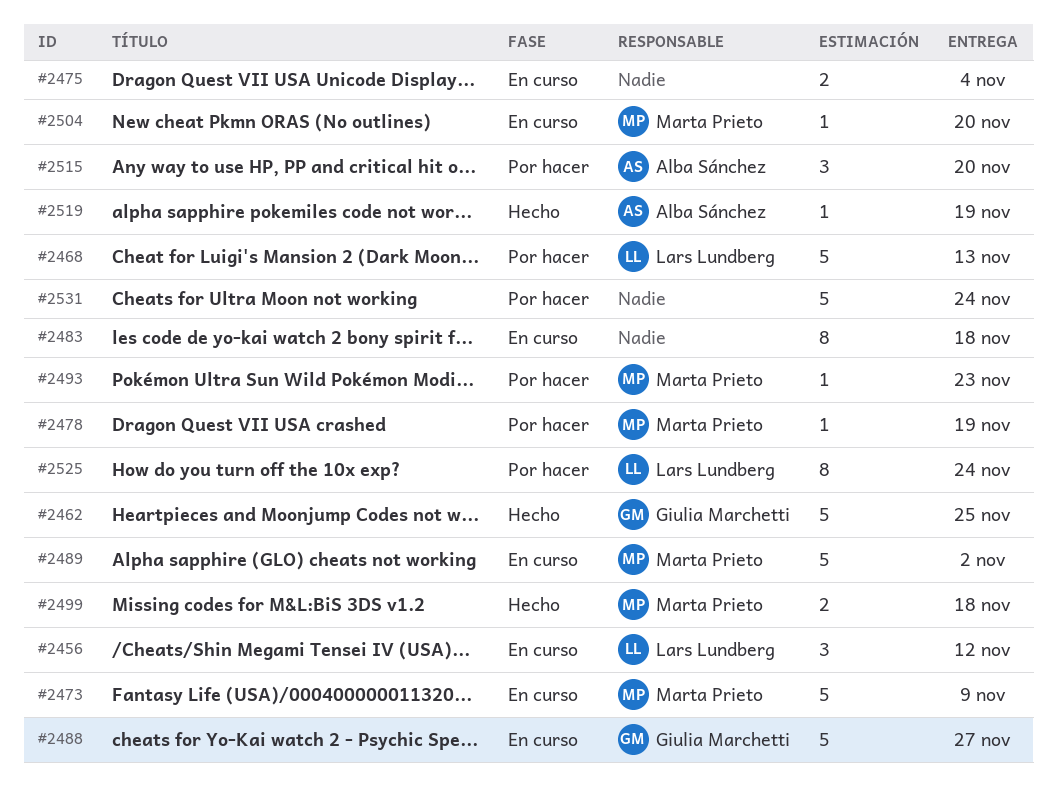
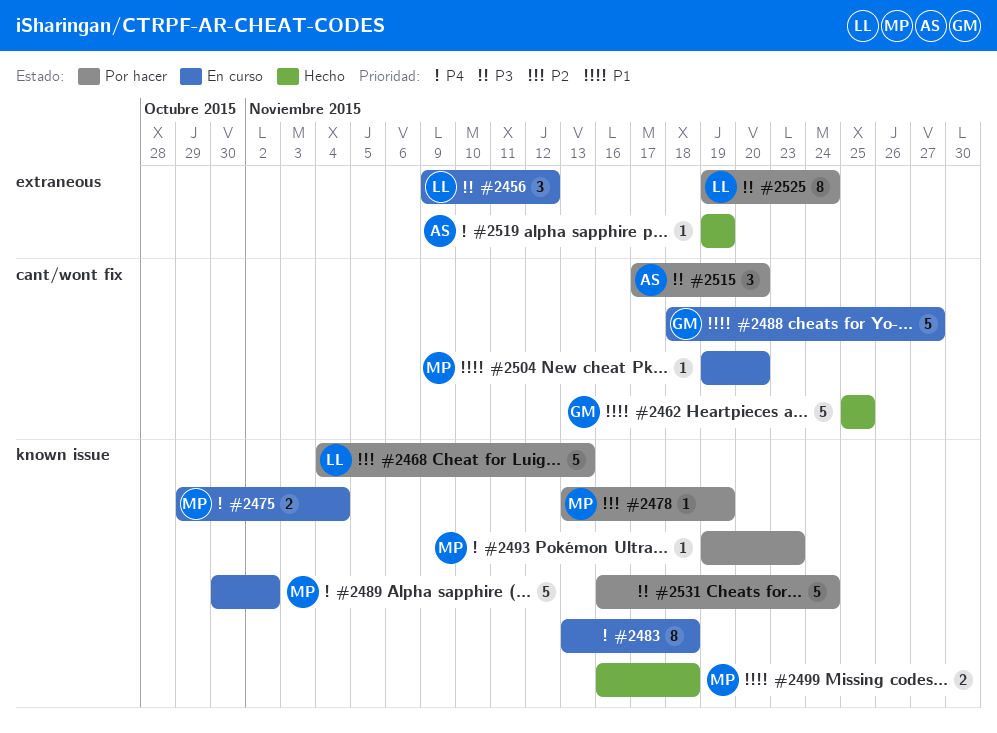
#2473: present -> none
#2475, owner: none -> Marta Prieto

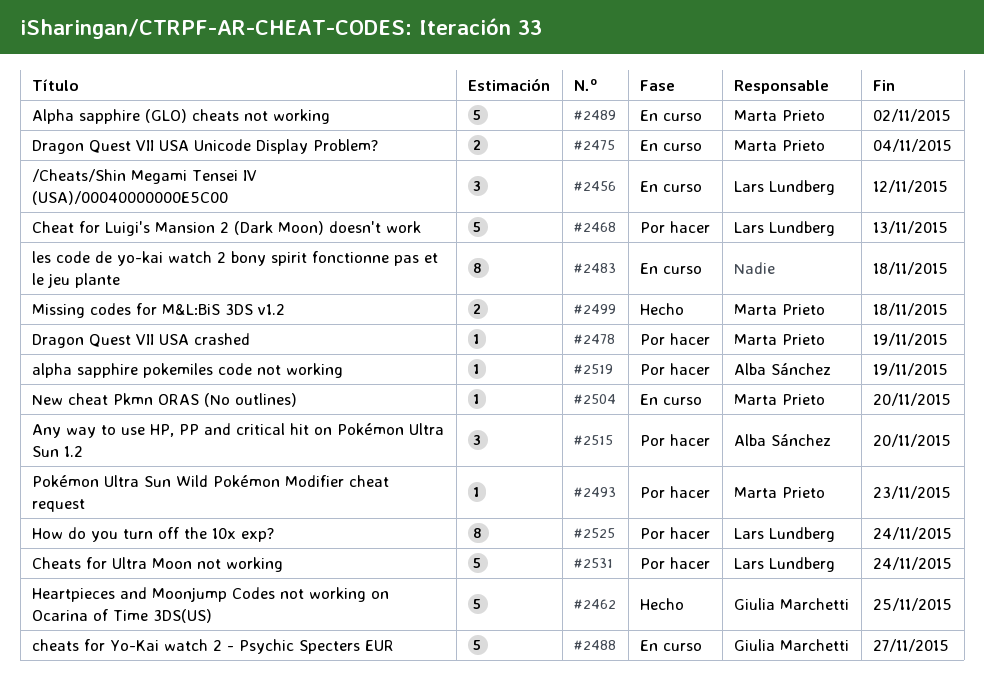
#2519, status: Hecho -> Por hacer
#2531, owner: none -> Lars Lundberg

